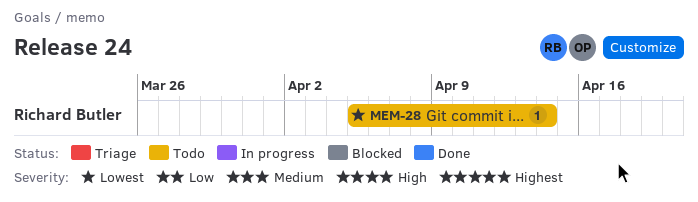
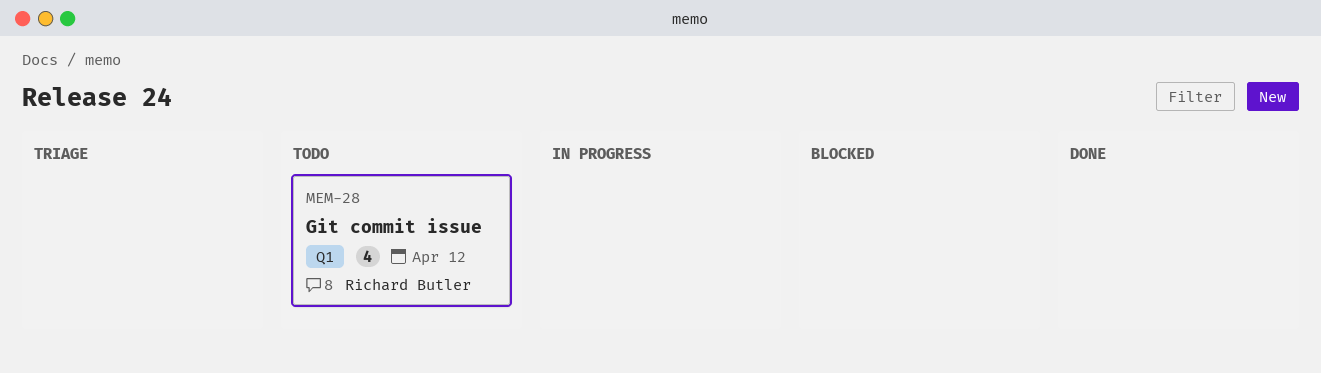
MEM-28, estimate: 1 -> 4
MEM-28, due: Apr 14 -> Apr 12

